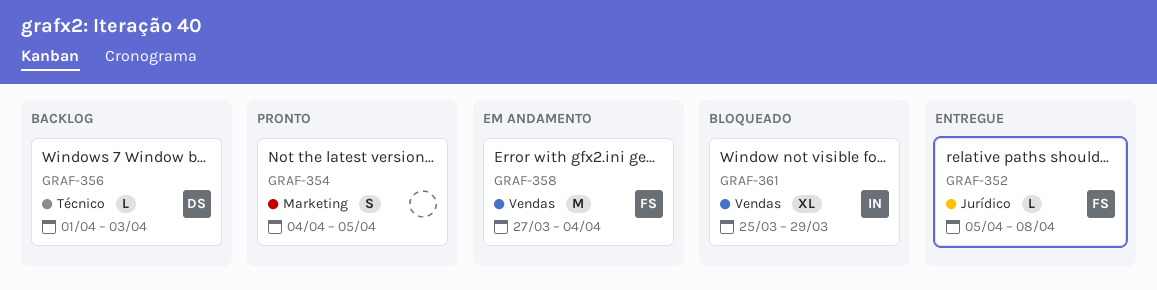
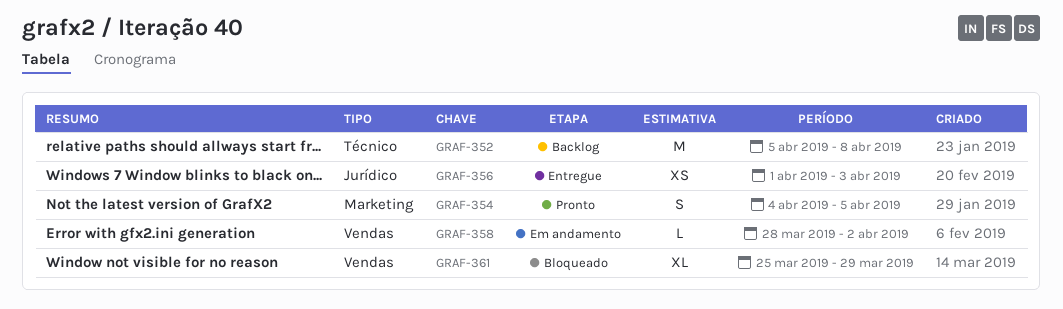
GRAF-352, status: Entregue -> Backlog
GRAF-352, label: Jurídico -> Técnico
GRAF-352, estimate: L -> M
GRAF-356, status: Backlog -> Entregue
GRAF-356, label: Técnico -> Jurídico
GRAF-356, estimate: L -> XS
GRAF-358, estimate: M -> L
GRAF-358, start: Mar 27 -> Mar 28
GRAF-358, due: Apr 4 -> Apr 2

